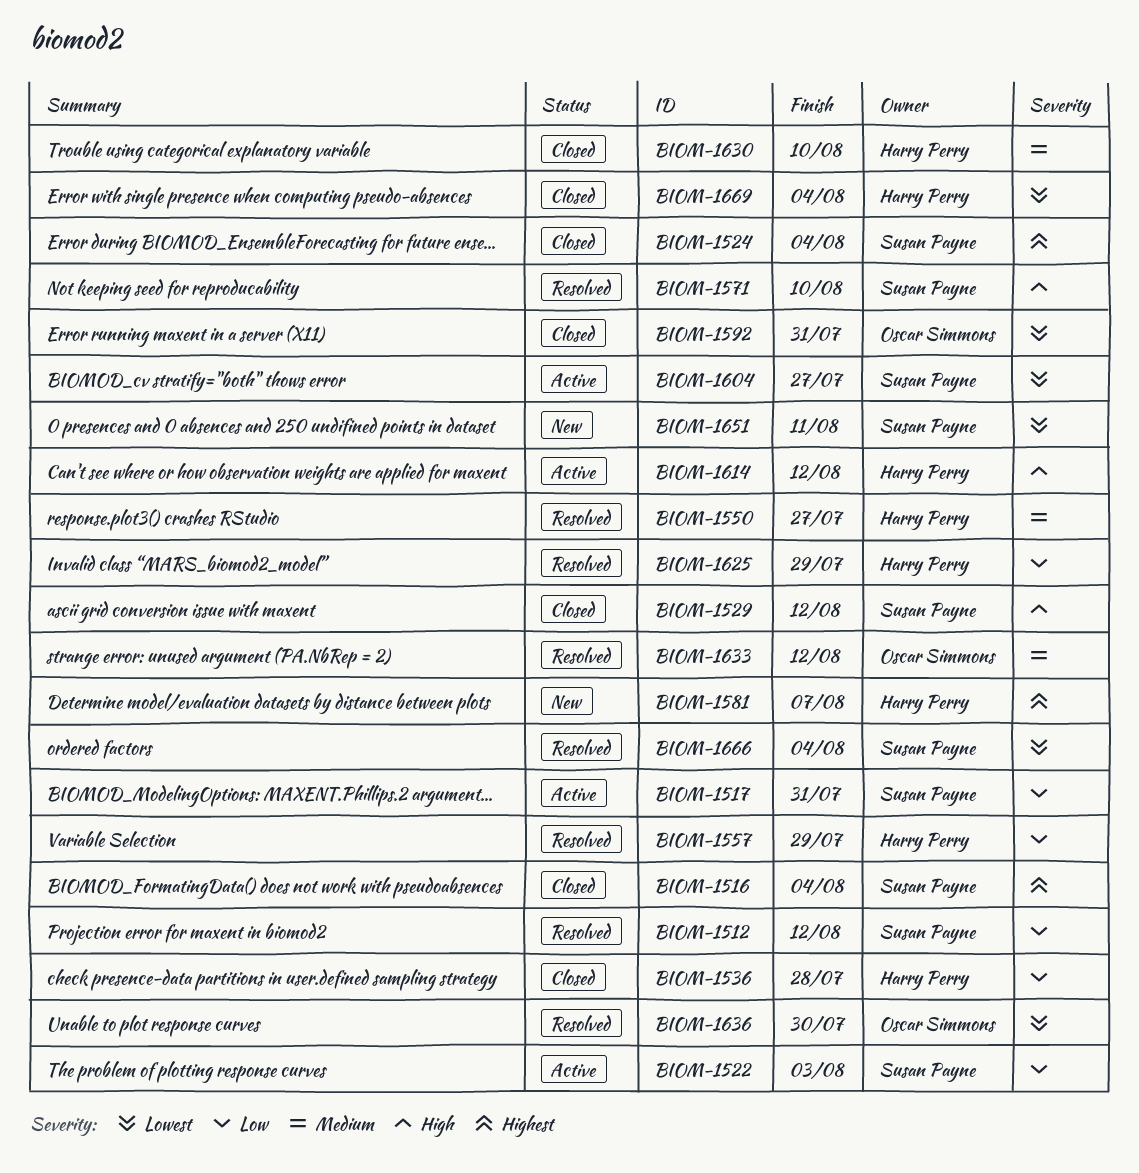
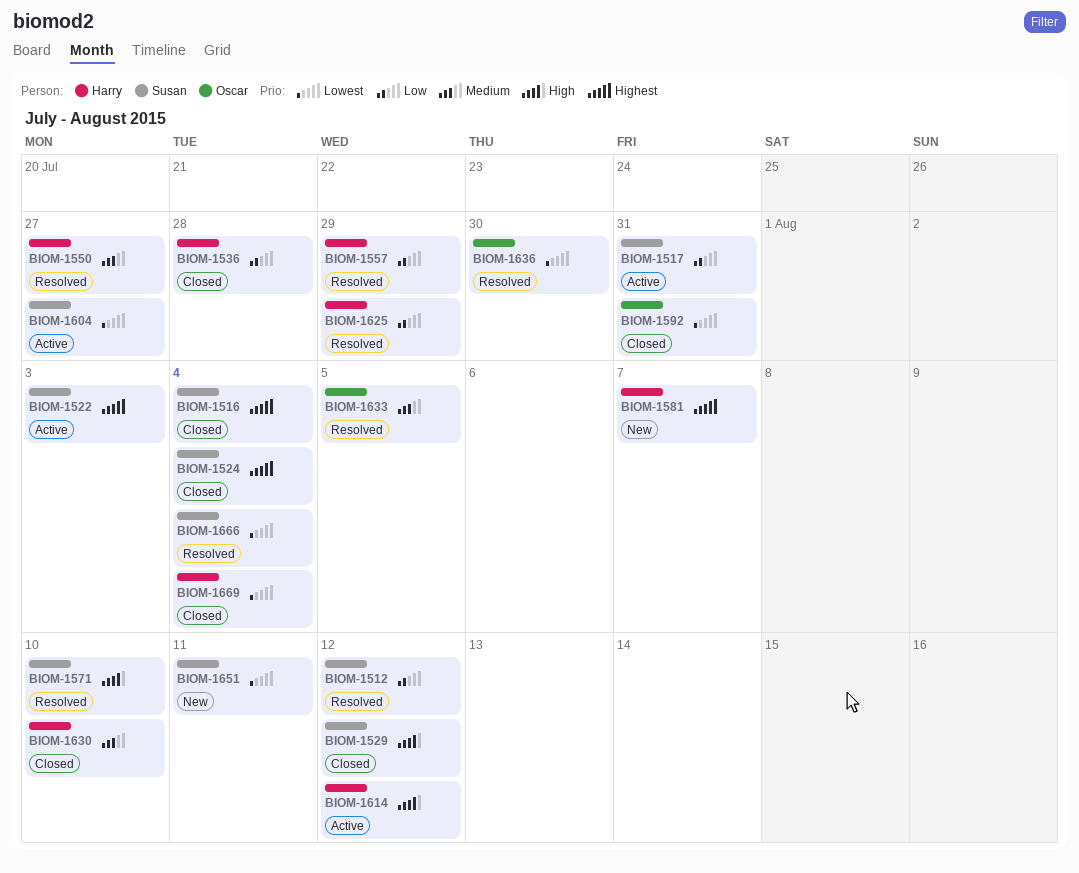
BIOM-1522, priority: Low -> Highest
BIOM-1633, due: Aug 12 -> Aug 5

